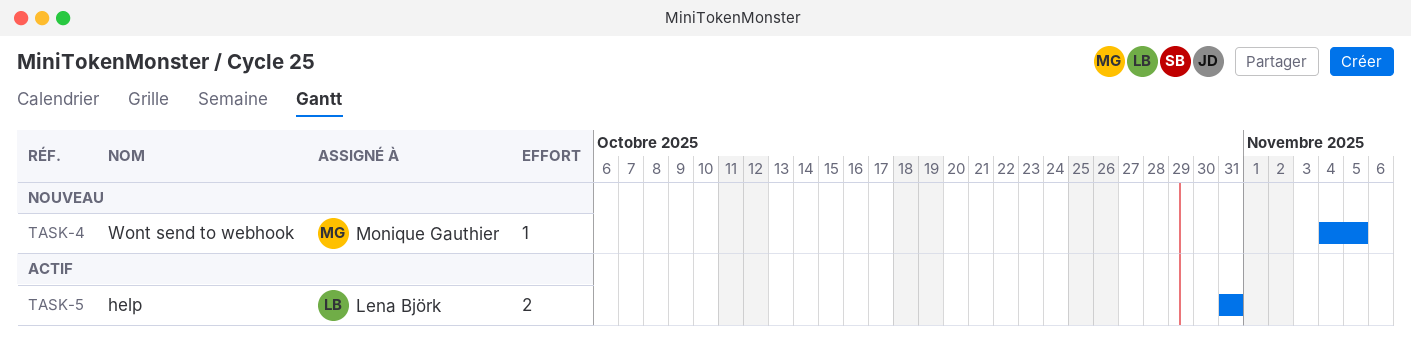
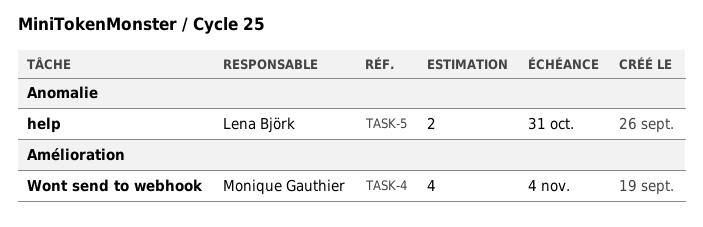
TASK-4, estimate: 1 -> 4
TASK-4, due: Nov 5 -> Nov 4

